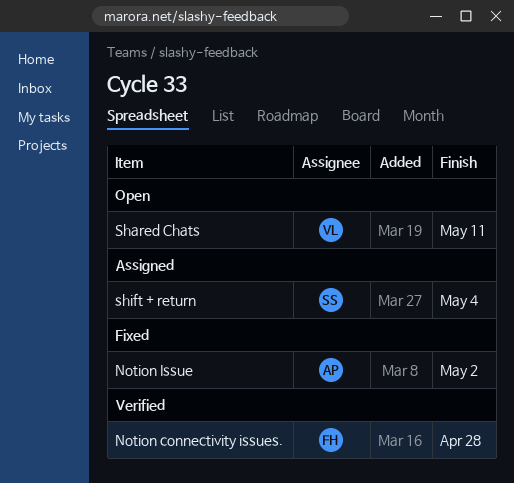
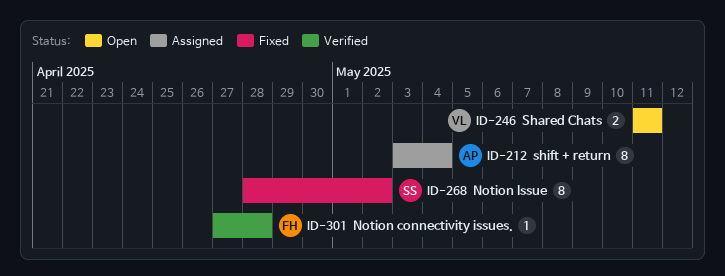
Notion Issue, owner: AP -> SS
shift + return, owner: SS -> AP

